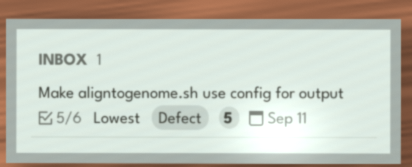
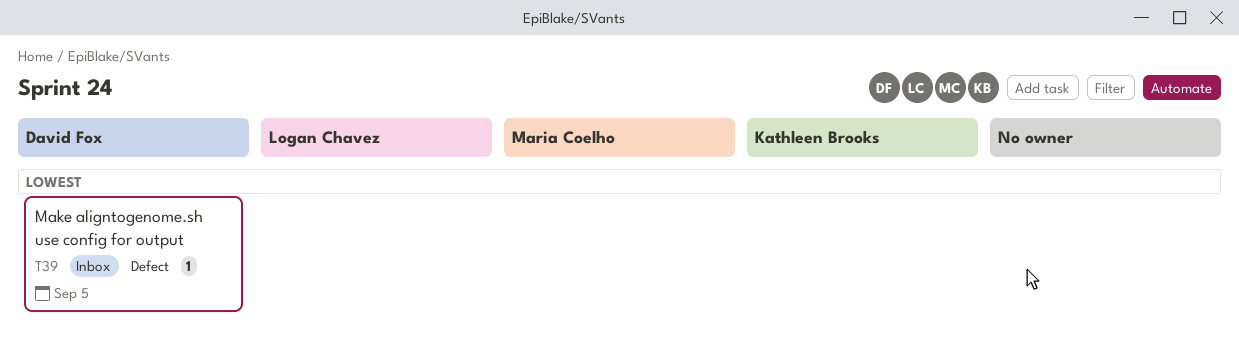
Make aligntogenome.sh use config for output, estimate: 5 -> 1
Make aligntogenome.sh use config for output, due: Sep 11 -> Sep 5

